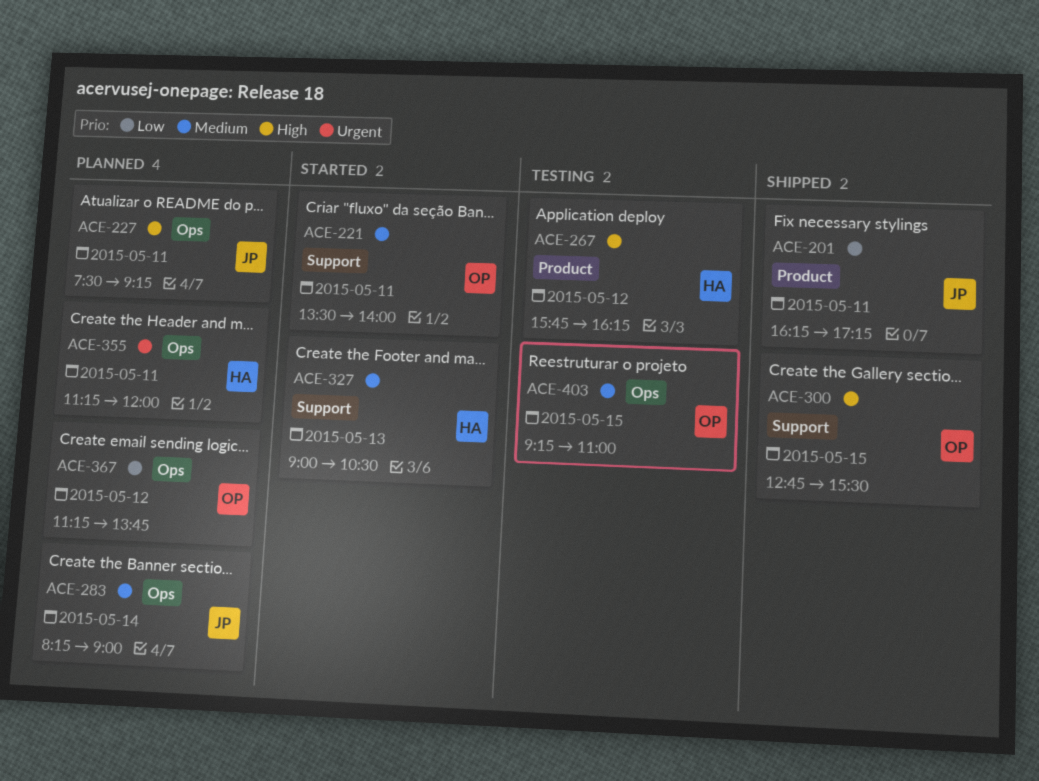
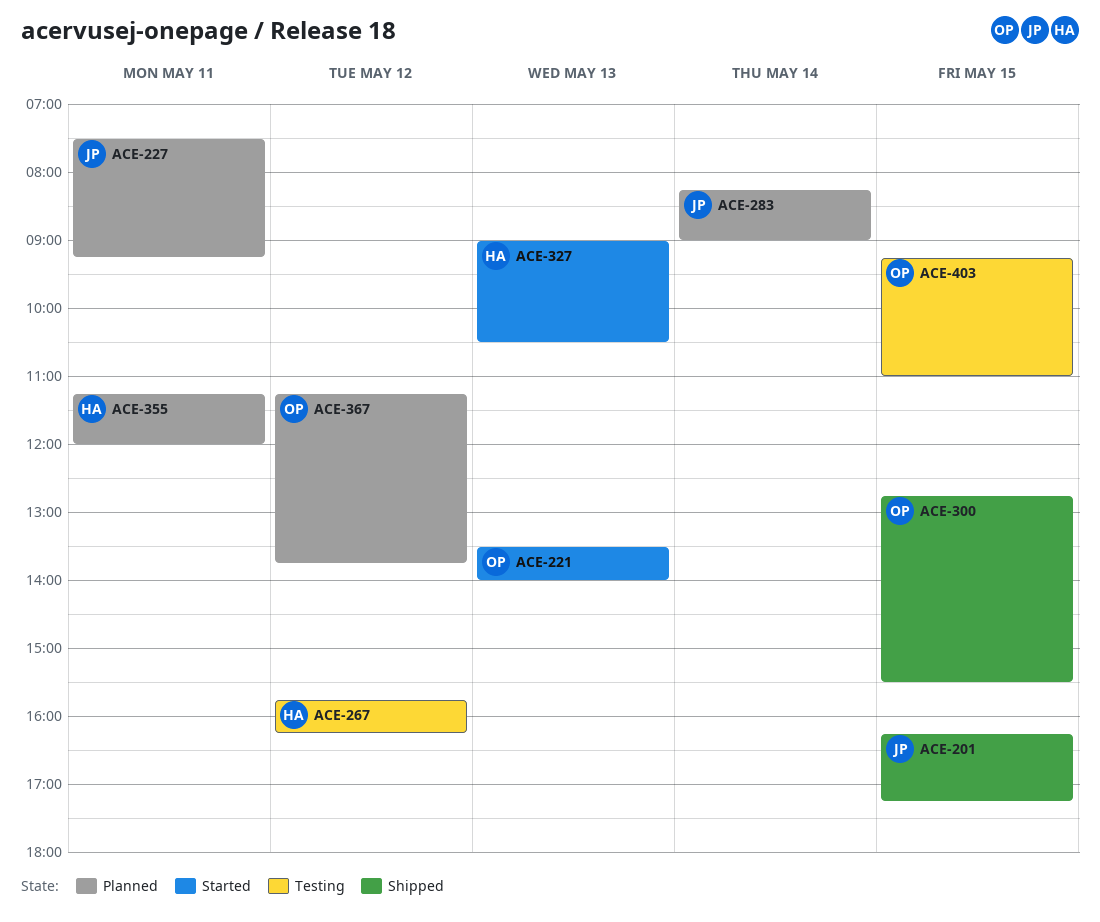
ACE-201, day: May 11 -> May 15
ACE-221, day: May 11 -> May 13

